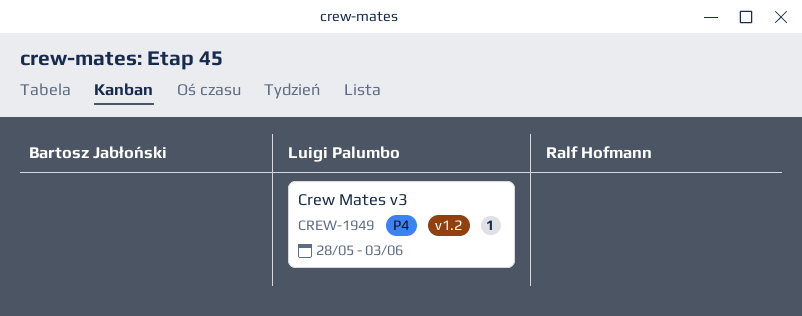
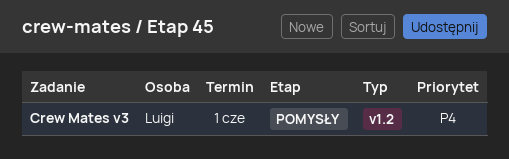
Crew Mates v3, due: Jun 3 -> Jun 1

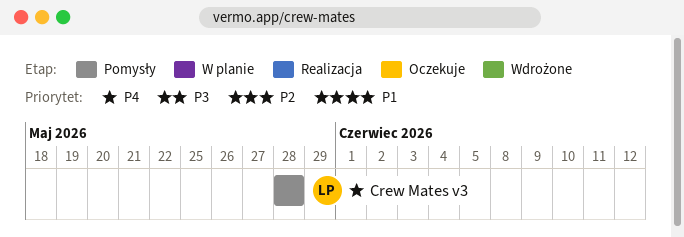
Crew Mates v3, due: Jun 1 -> May 28

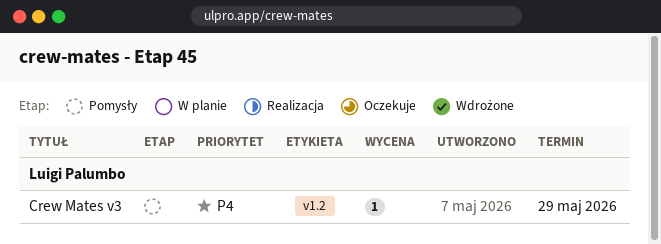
Crew Mates v3, due: May 28 -> May 29

